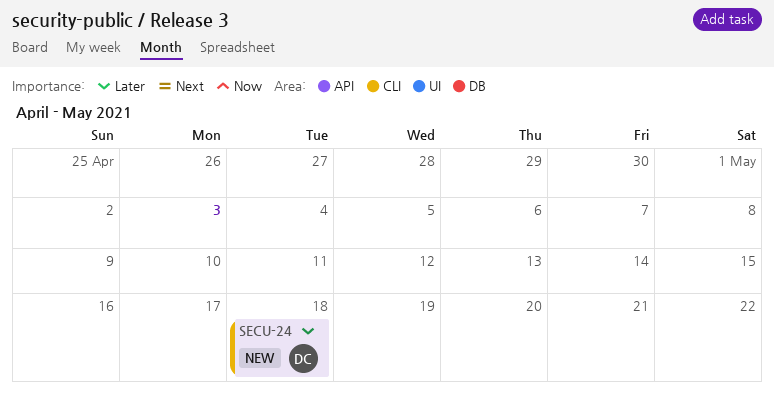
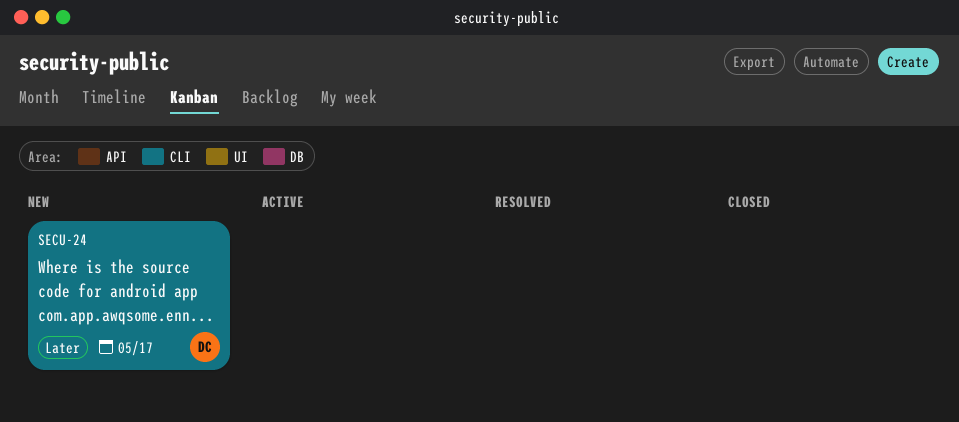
SECU-24, due: May 18 -> May 17

